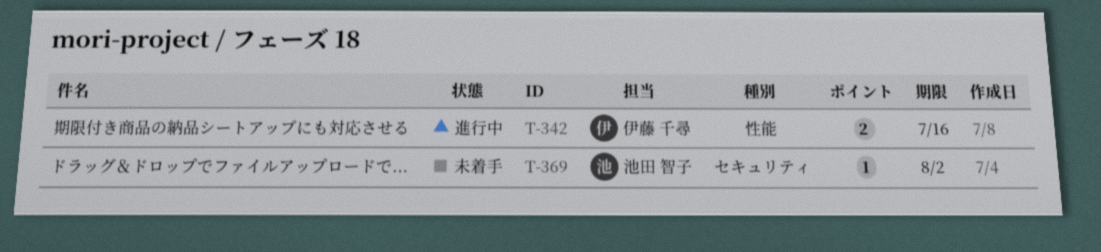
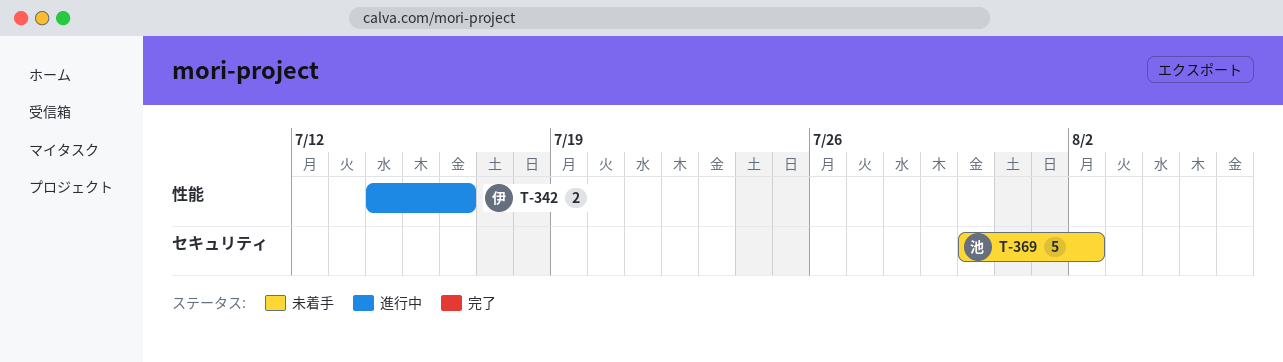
T-369, estimate: 1 -> 5

